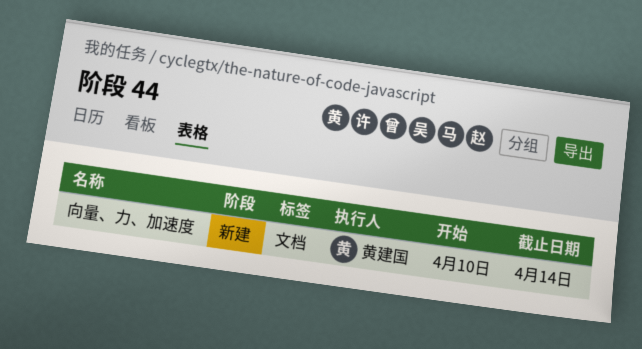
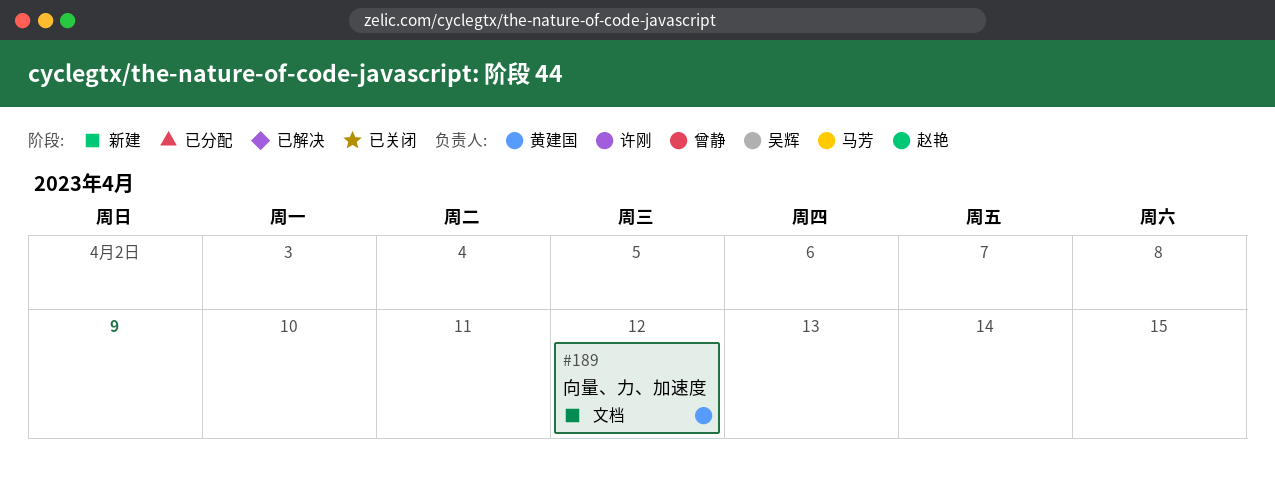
向量、力、加速度, due: Apr 14 -> Apr 12

